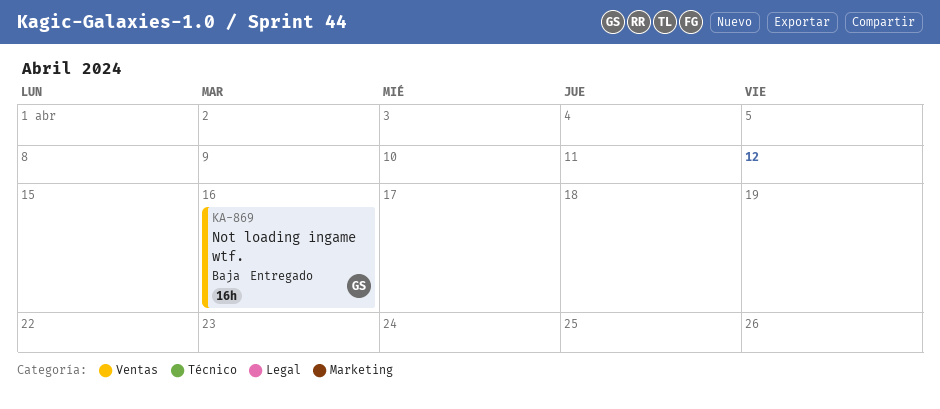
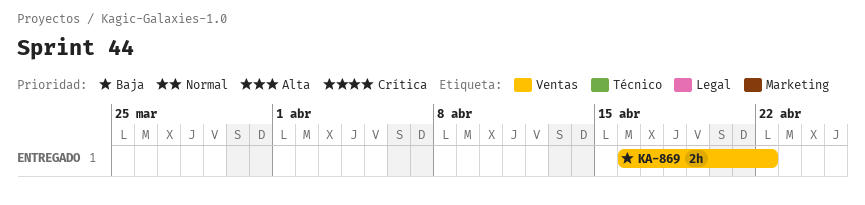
KA-869, estimate: 16h -> 2h
KA-869, due: Apr 16 -> Apr 22

